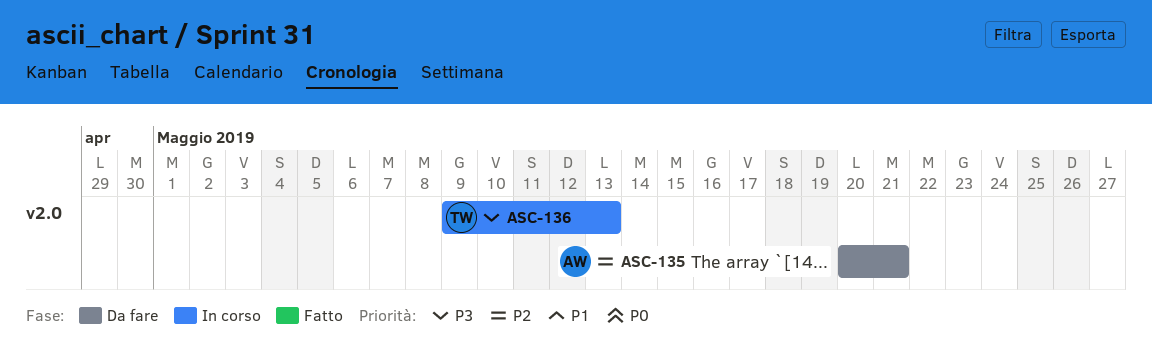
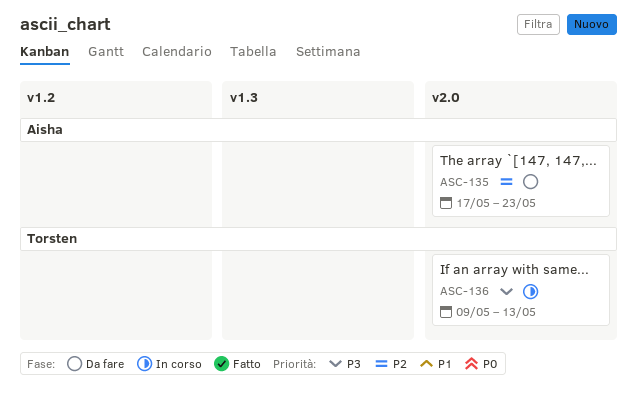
ASC-135, start: May 20 -> May 17
ASC-135, due: May 21 -> May 23

